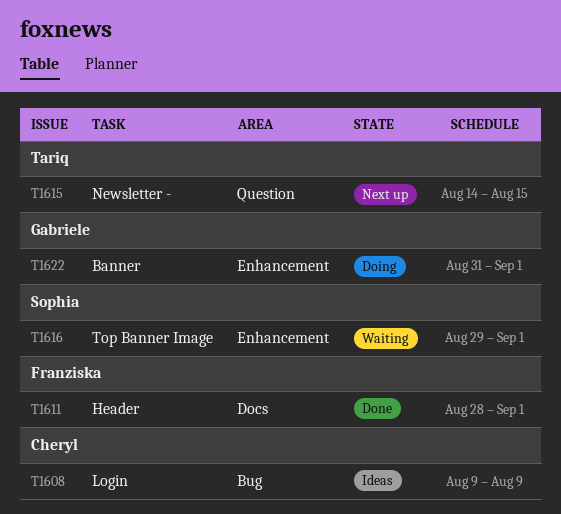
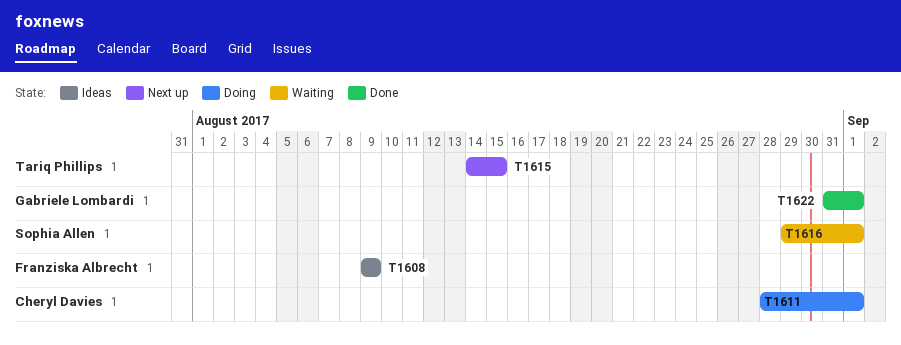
T1608, owner: Cheryl Davies -> Franziska Albrecht
T1611, status: Done -> Doing
T1611, owner: Franziska Albrecht -> Cheryl Davies
T1622, status: Doing -> Done

